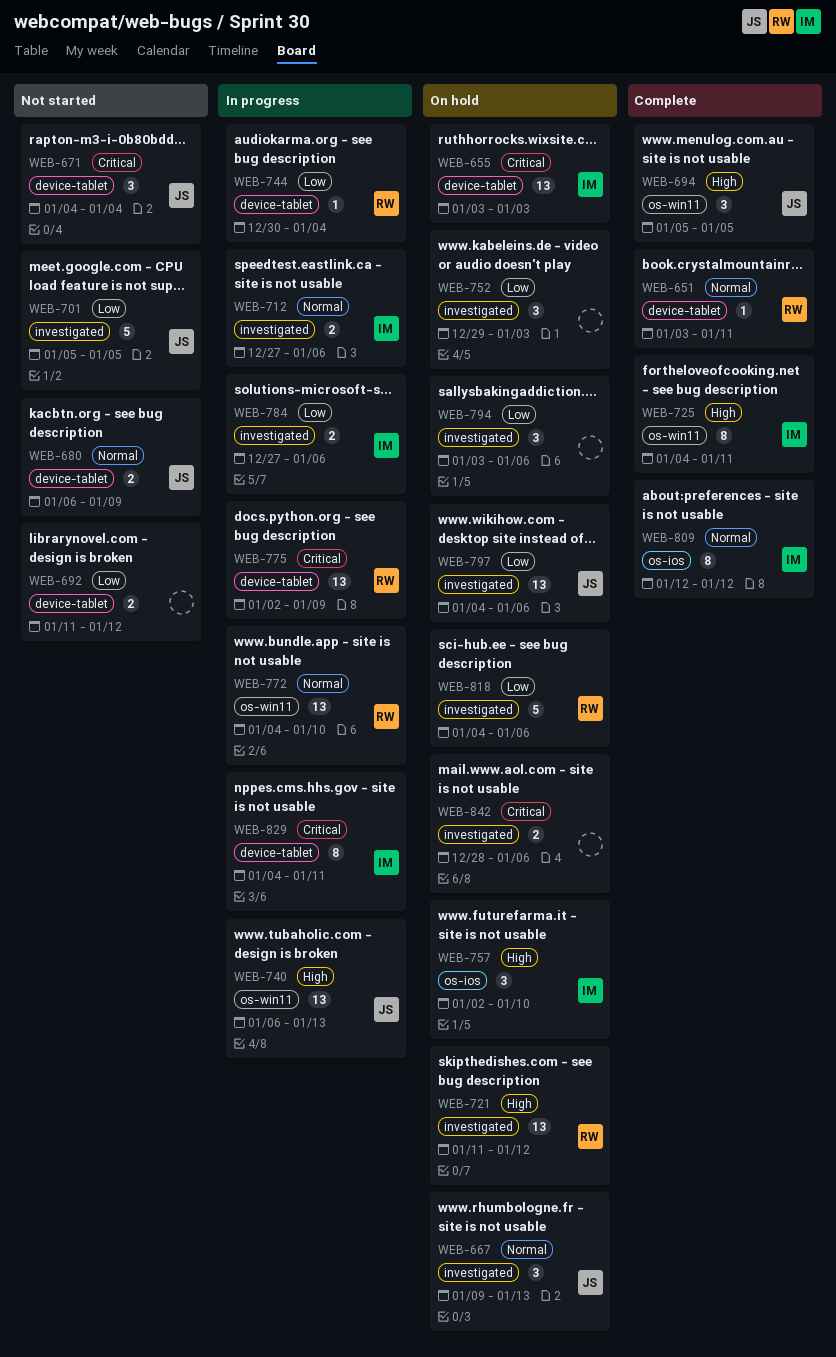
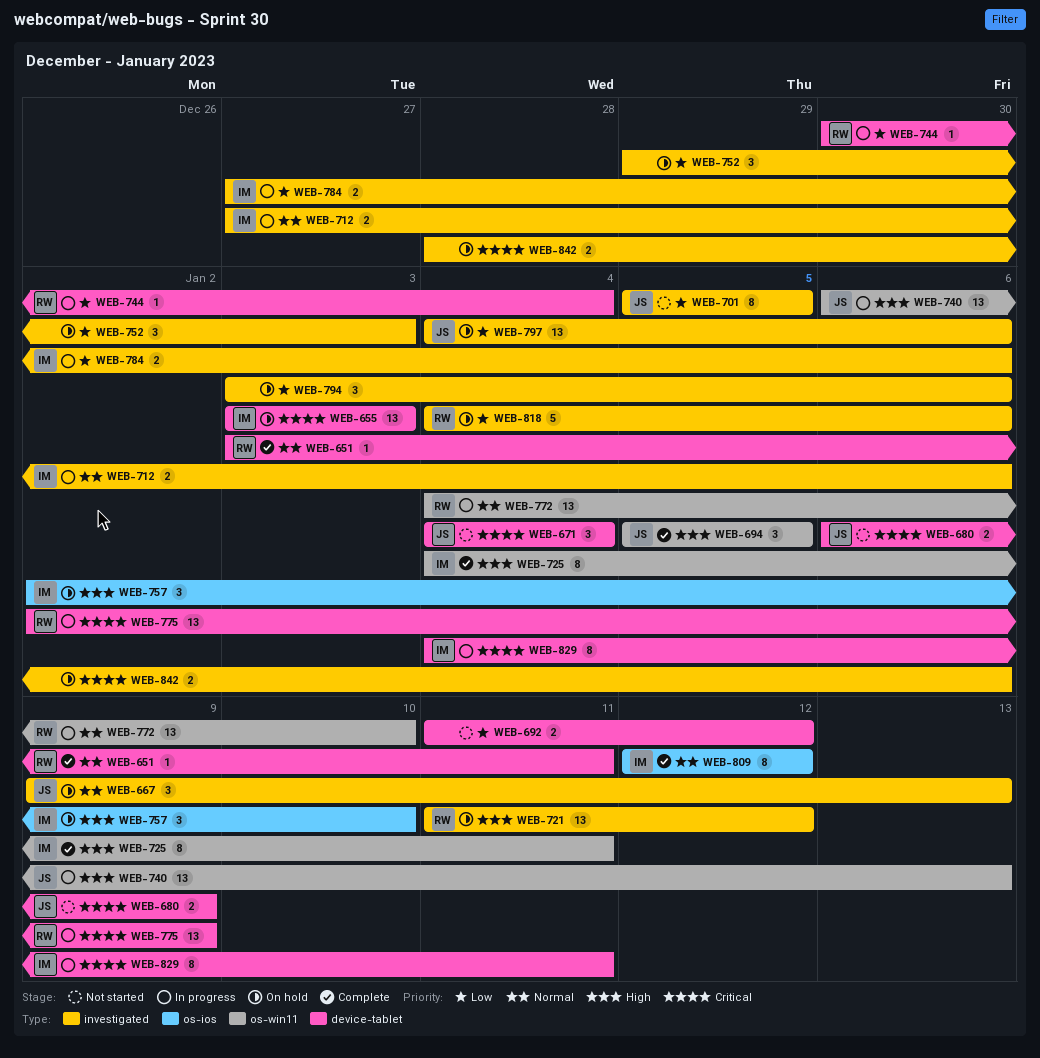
WEB-680, priority: Normal -> Critical
WEB-701, estimate: 5 -> 8

